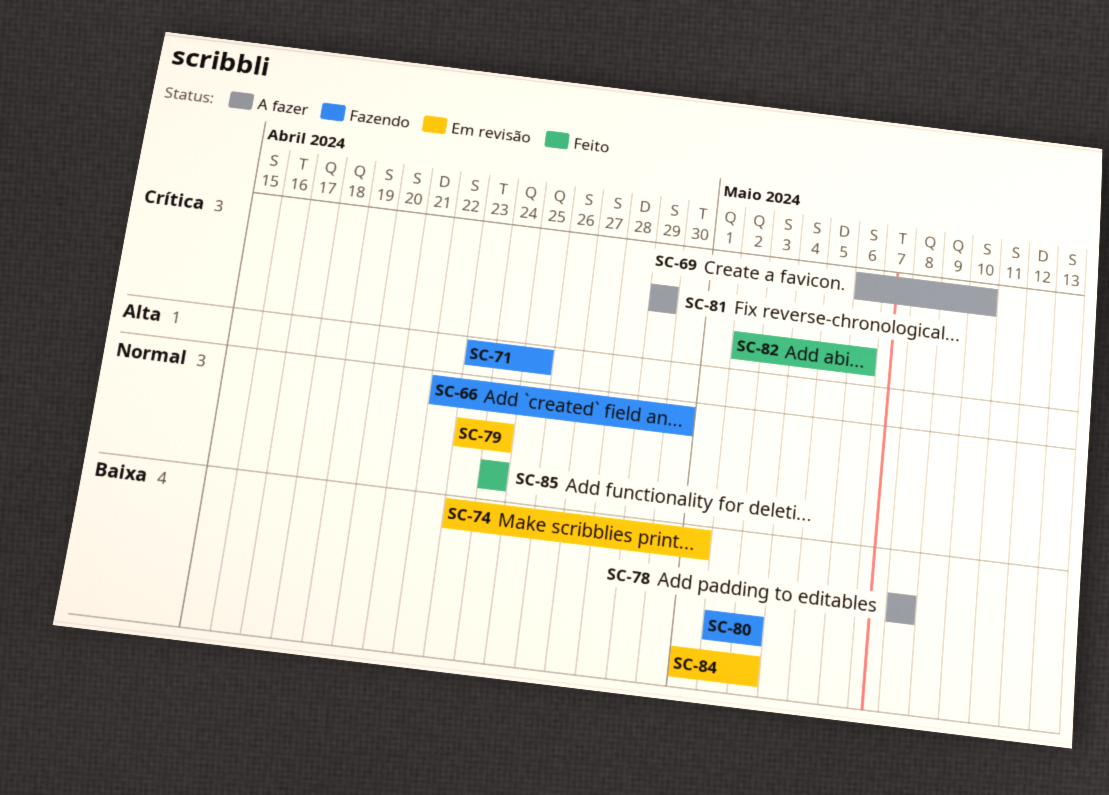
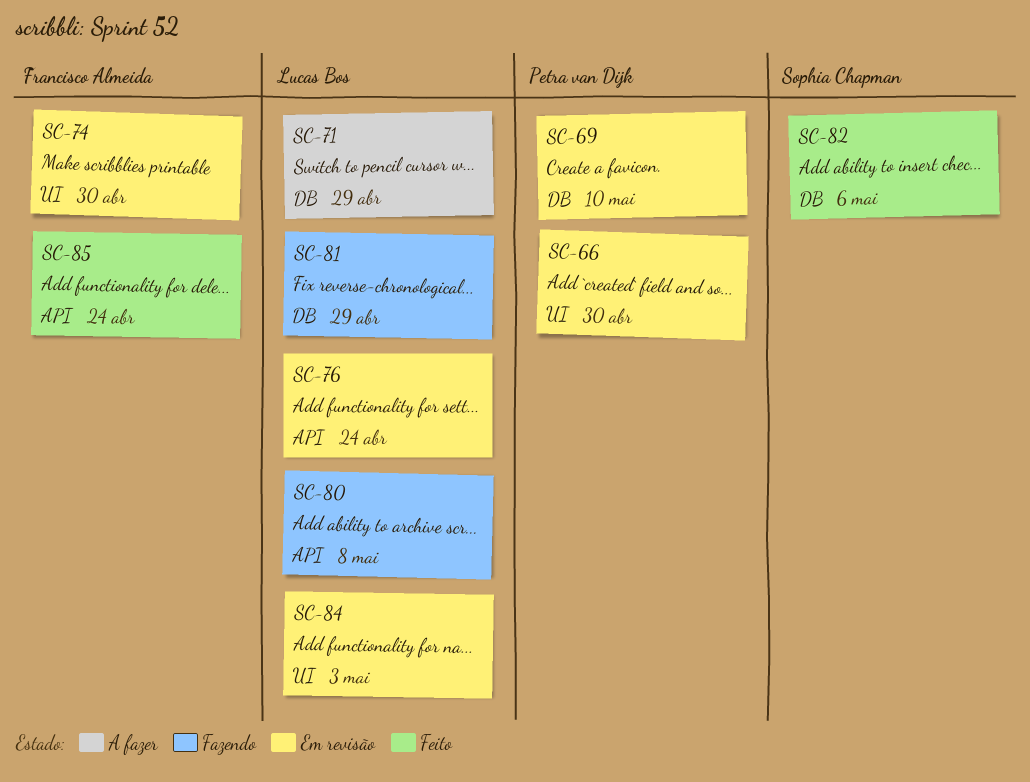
SC-66, status: Fazendo -> Em revisão
SC-69, status: A fazer -> Em revisão
SC-71, status: Fazendo -> A fazer
SC-71, due: Apr 25 -> Apr 29
SC-74, due: May 1 -> Apr 30
SC-76: none -> present
SC-78: present -> none
SC-79: present -> none
SC-80, due: May 3 -> May 8
SC-81, status: A fazer -> Fazendo

